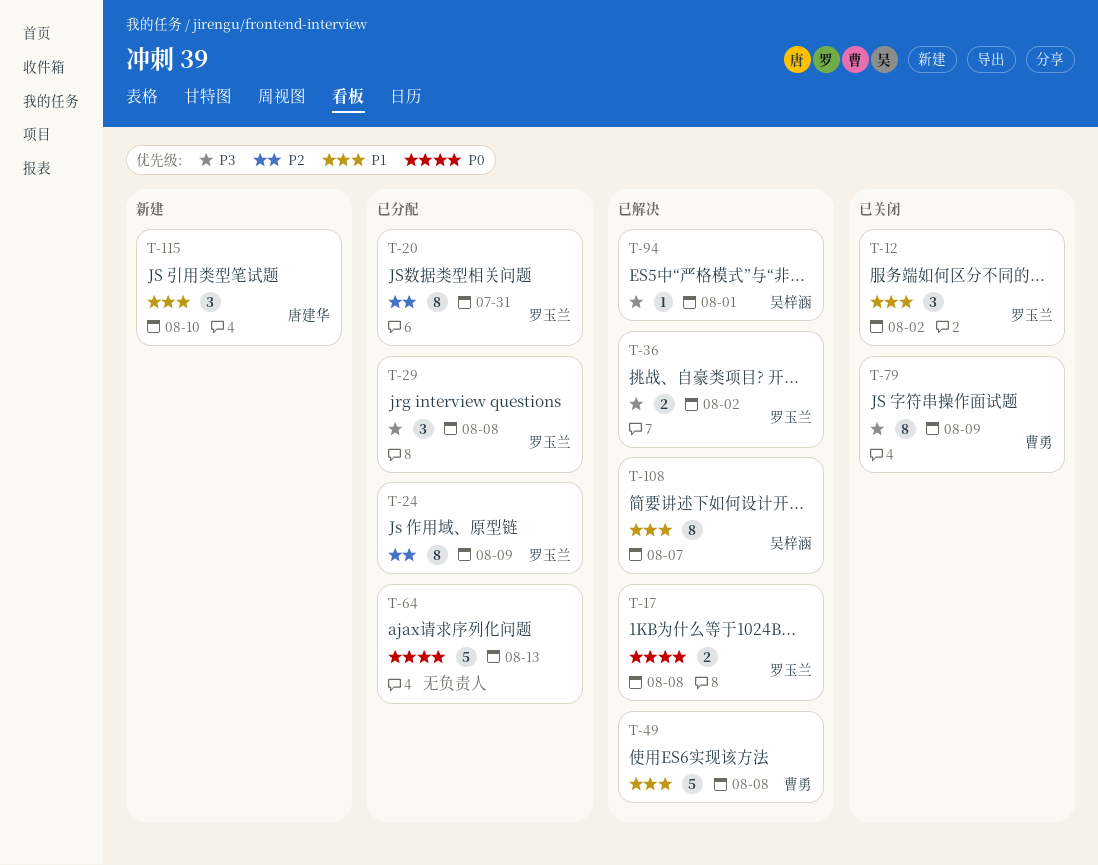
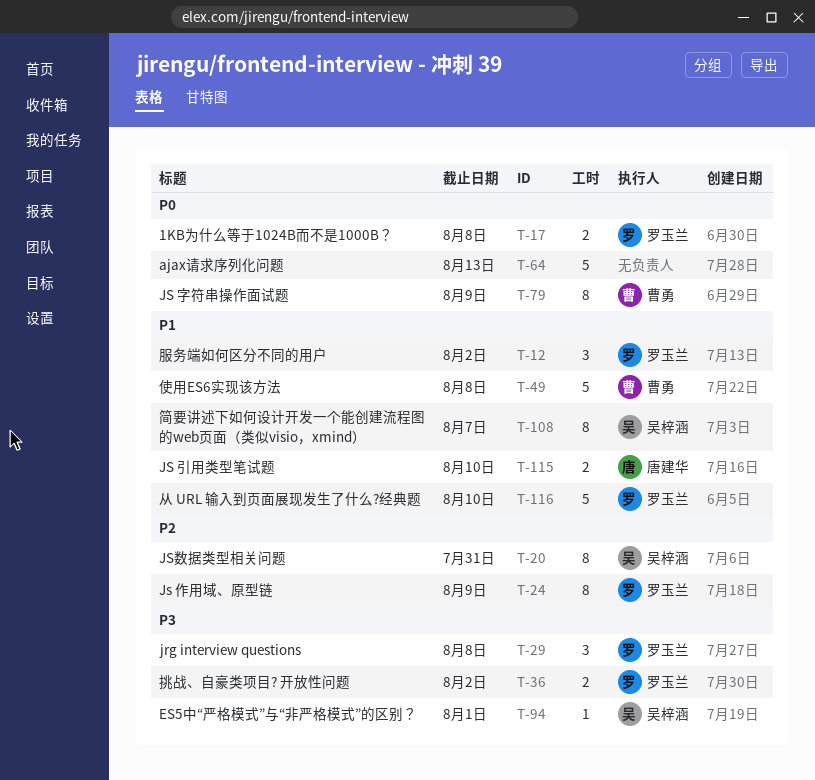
T-20, owner: 罗玉兰 -> 吴梓涵
T-79, priority: P3 -> P0
T-115, estimate: 3 -> 2
T-116: none -> present

